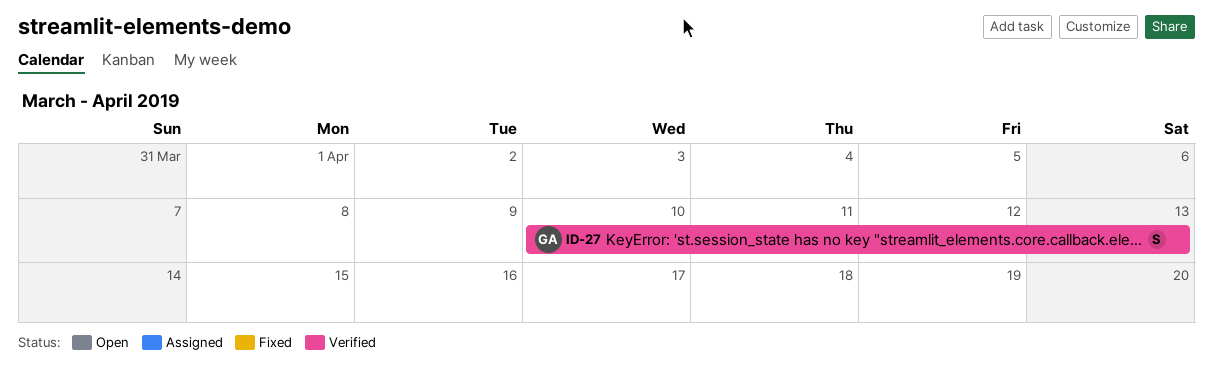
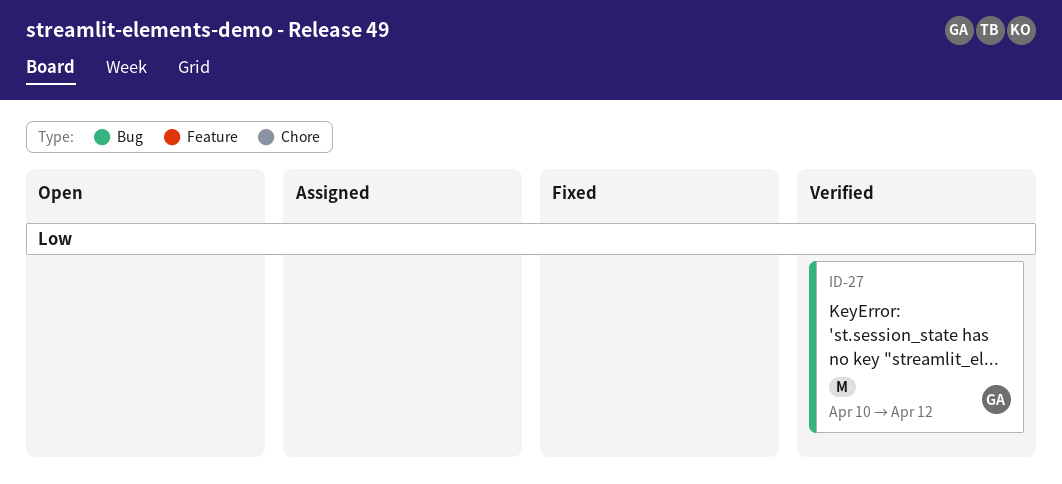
ID-27, estimate: S -> M
ID-27, due: Apr 13 -> Apr 12

